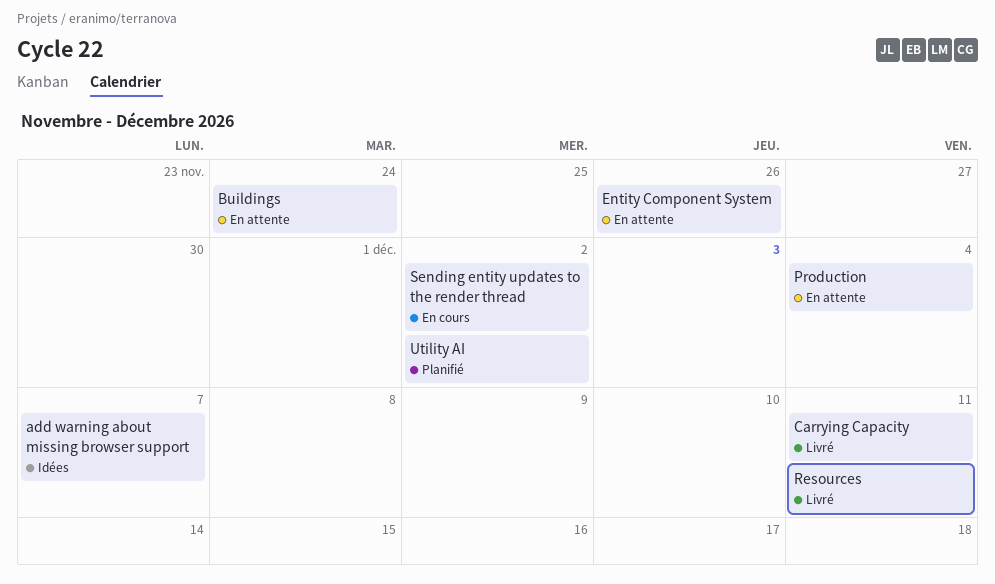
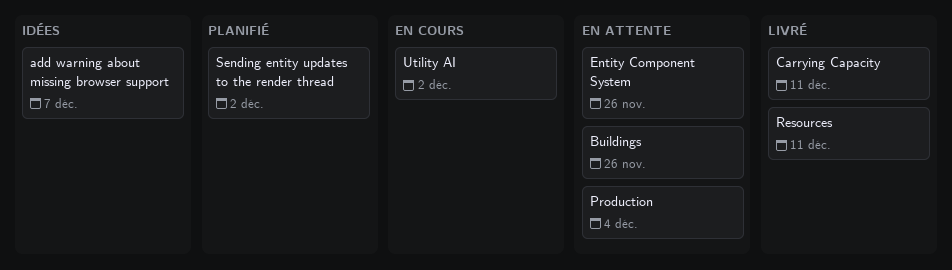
Buildings, due: Nov 24 -> Nov 26
Sending entity updates to the render thread, status: En cours -> Planifié
Utility AI, status: Planifié -> En cours

